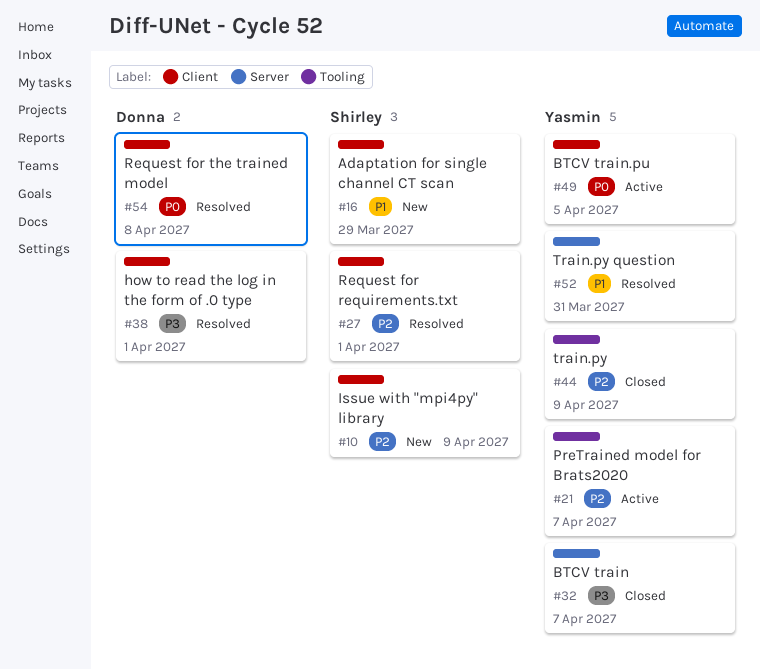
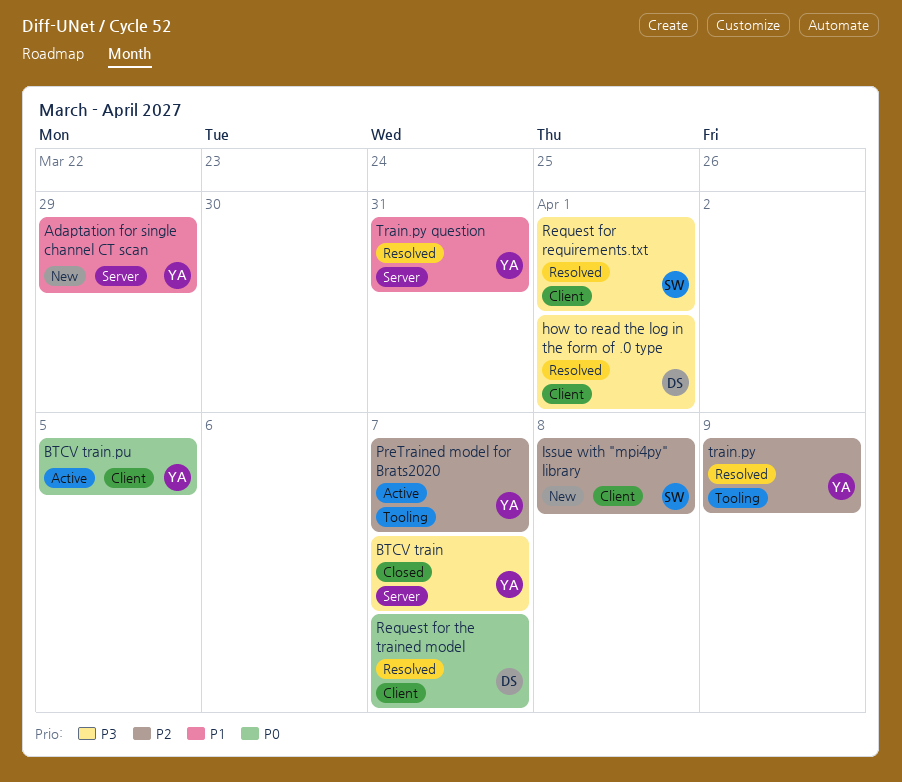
Adaptation for single channel CT scan, owner: Shirley -> Yasmin
Adaptation for single channel CT scan, label: Client -> Server
Issue with "mpi4py" library, due: Apr 9 -> Apr 8
Request for requirements.txt, priority: P2 -> P3
Request for the trained model, due: Apr 8 -> Apr 7
train.py, status: Closed -> Resolved

